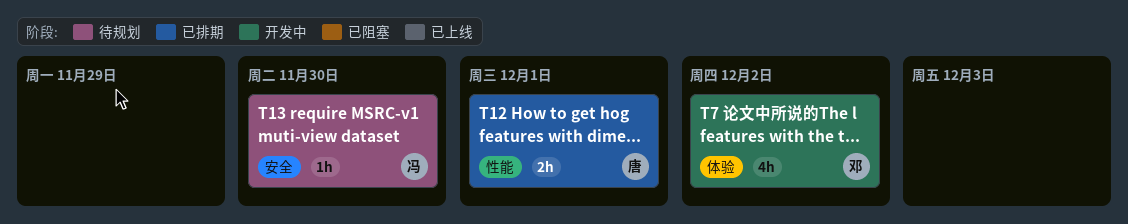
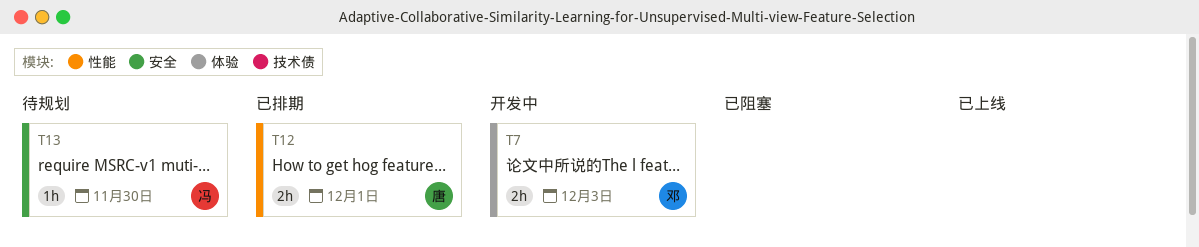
T7, estimate: 4h -> 2h
T7, due: Dec 2 -> Dec 3

